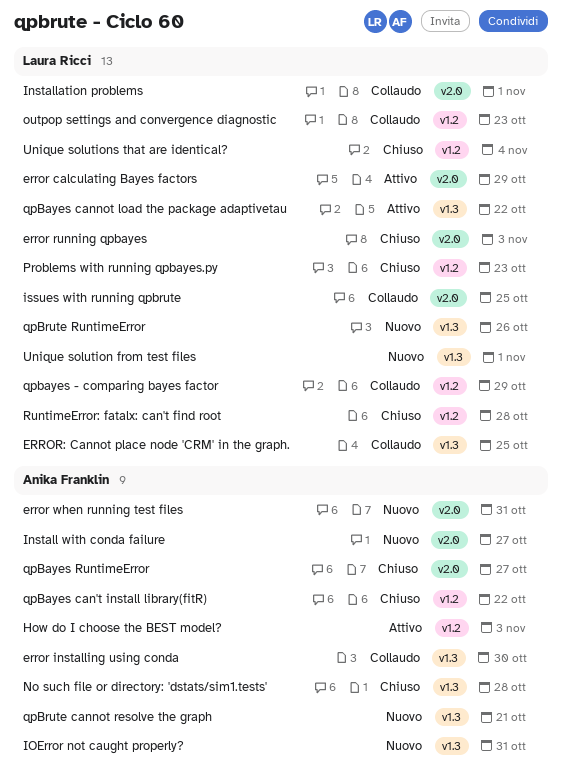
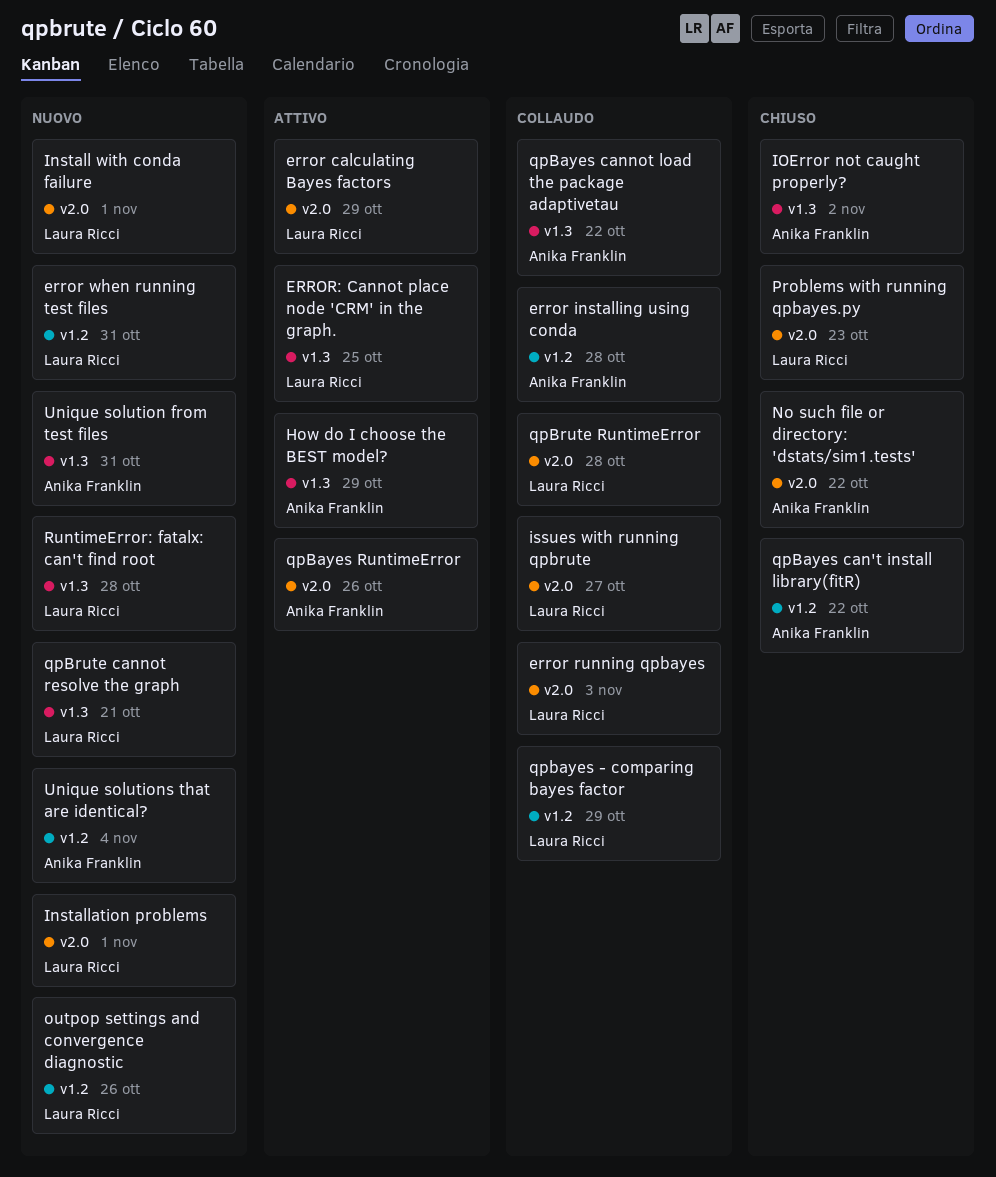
error installing using conda, label: v1.3 -> v1.2
error installing using conda, due: Oct 30 -> Oct 28
error running qpbayes, status: Chiuso -> Collaudo
error when running test files, owner: Anika Franklin -> Laura Ricci
error when running test files, label: v2.0 -> v1.2
ERROR: Cannot place node 'CRM' in the graph., status: Collaudo -> Attivo
How do I choose the BEST model?, label: v1.2 -> v1.3
How do I choose the BEST model?, due: Nov 3 -> Oct 29
Install with conda failure, owner: Anika Franklin -> Laura Ricci
Install with conda failure, due: Oct 27 -> Nov 1
Installation problems, status: Collaudo -> Nuovo
IOError not caught properly?, status: Nuovo -> Chiuso
IOError not caught properly?, due: Oct 31 -> Nov 2
issues with running qpbrute, due: Oct 25 -> Oct 27
No such file or directory: 'dstats/sim1.tests', label: v1.3 -> v2.0
No such file or directory: 'dstats/sim1.tests', due: Oct 28 -> Oct 22
outpop settings and convergence diagnostic, status: Collaudo -> Nuovo
outpop settings and convergence diagnostic, due: Oct 23 -> Oct 26
Problems with running qpbayes.py, label: v1.2 -> v2.0
qpBayes cannot load the package adaptivetau, status: Attivo -> Collaudo
qpBayes cannot load the package adaptivetau, owner: Laura Ricci -> Anika Franklin
qpBayes RuntimeError, status: Chiuso -> Attivo
qpBayes RuntimeError, due: Oct 27 -> Oct 26
qpBrute cannot resolve the graph, owner: Anika Franklin -> Laura Ricci
qpBrute RuntimeError, status: Nuovo -> Collaudo
qpBrute RuntimeError, label: v1.3 -> v2.0
qpBrute RuntimeError, due: Oct 26 -> Oct 28
RuntimeError: fatalx: can't find root, status: Chiuso -> Nuovo
RuntimeError: fatalx: can't find root, label: v1.2 -> v1.3
Unique solution from test files, owner: Laura Ricci -> Anika Franklin
Unique solution from test files, due: Nov 1 -> Oct 31
Unique solutions that are identical?, status: Chiuso -> Nuovo
Unique solutions that are identical?, owner: Laura Ricci -> Anika Franklin

